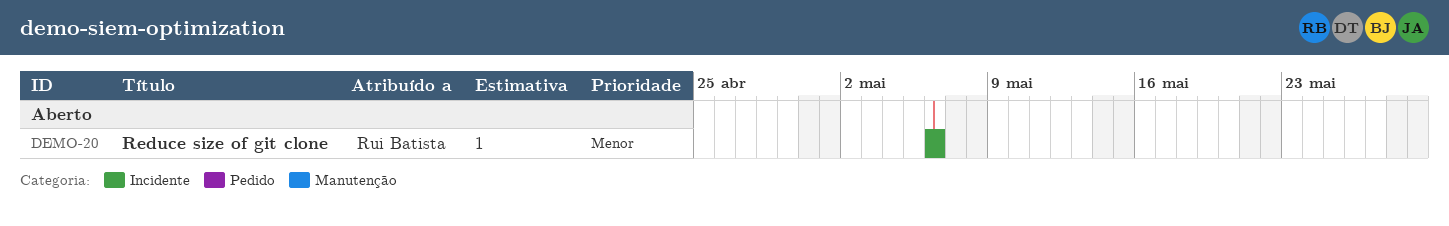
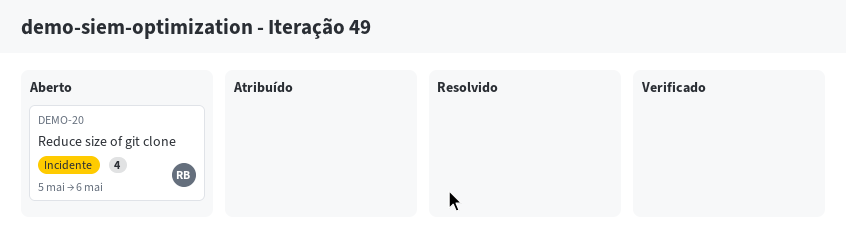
DEMO-20, estimate: 1 -> 4
DEMO-20, start: May 6 -> May 5

